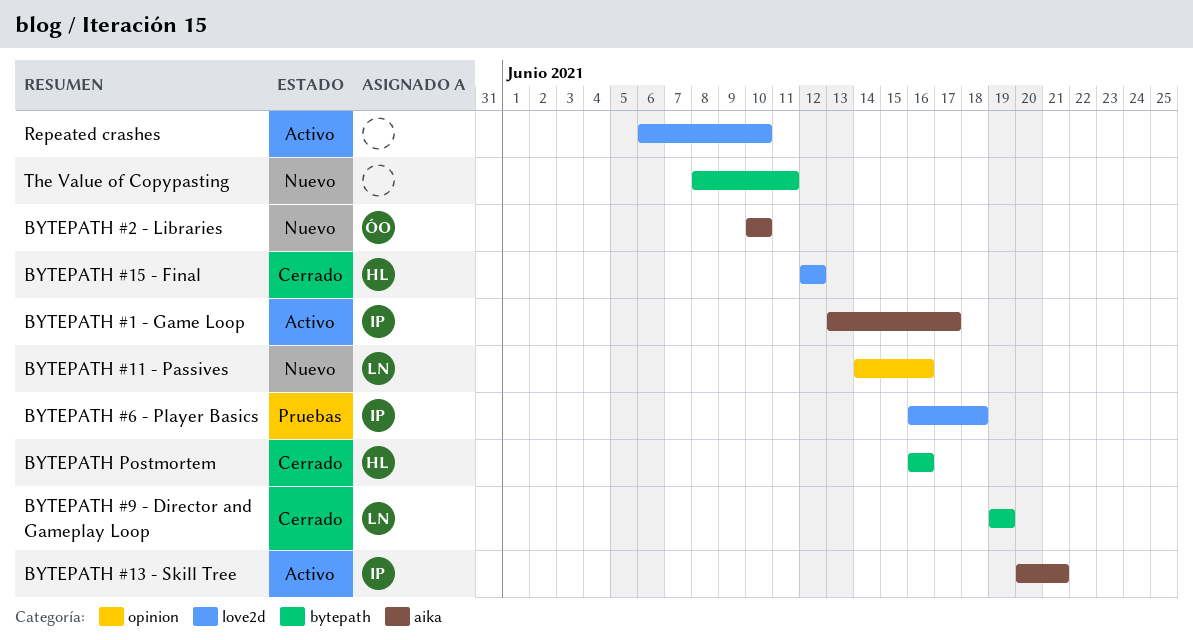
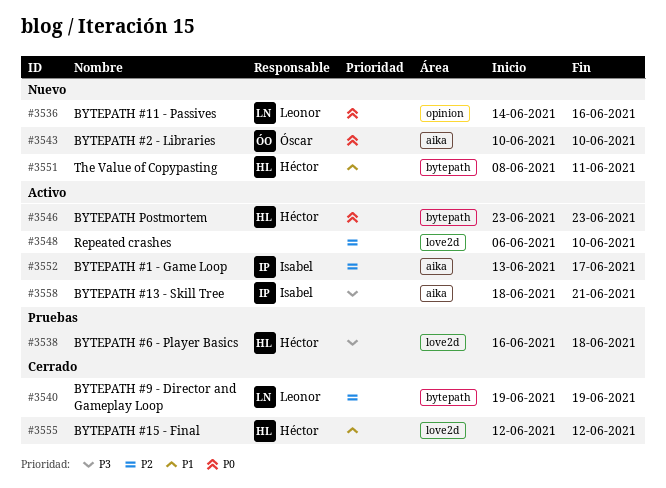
BYTEPATH #13 - Skill Tree, start: Jun 20 -> Jun 18
BYTEPATH #6 - Player Basics, owner: Isabel -> Héctor
BYTEPATH Postmortem, status: Cerrado -> Activo
BYTEPATH Postmortem, start: Jun 16 -> Jun 23
BYTEPATH Postmortem, due: Jun 16 -> Jun 23
The Value of Copypasting, owner: none -> Héctor

